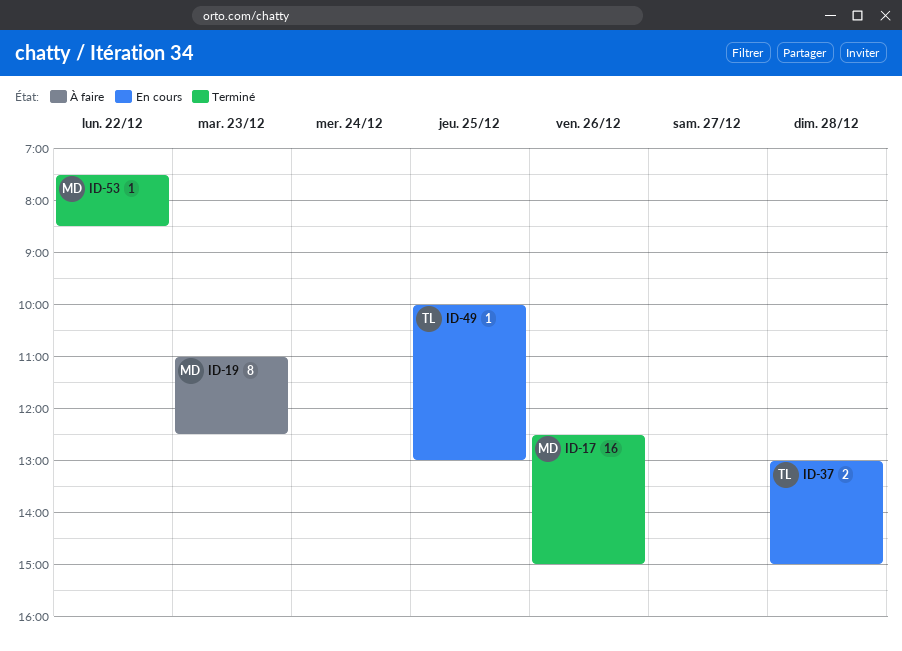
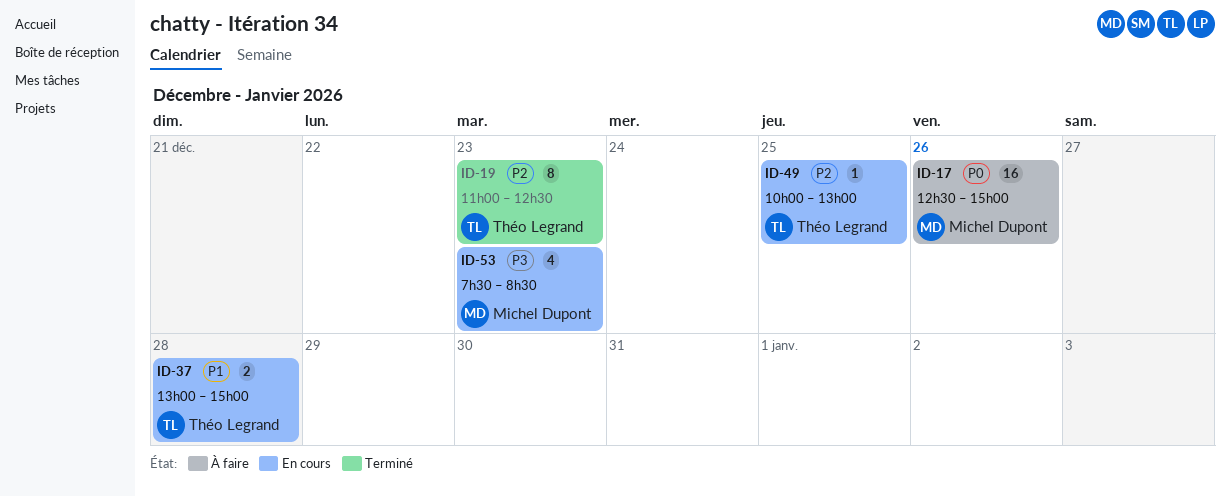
ID-17, status: Terminé -> À faire
ID-19, status: À faire -> Terminé
ID-19, owner: Michel Dupont -> Théo Legrand
ID-53, status: Terminé -> En cours
ID-53, estimate: 1 -> 4
ID-53, day: Dec 22 -> Dec 23

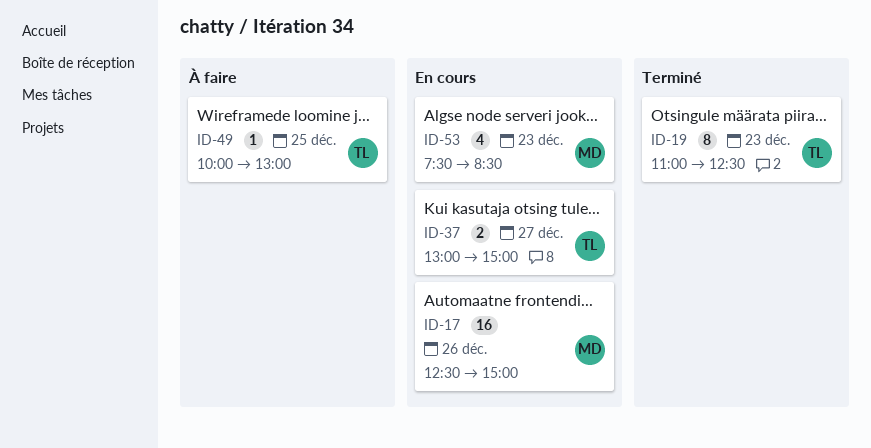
ID-17, status: À faire -> En cours
ID-37, day: Dec 28 -> Dec 27
ID-49, status: En cours -> À faire

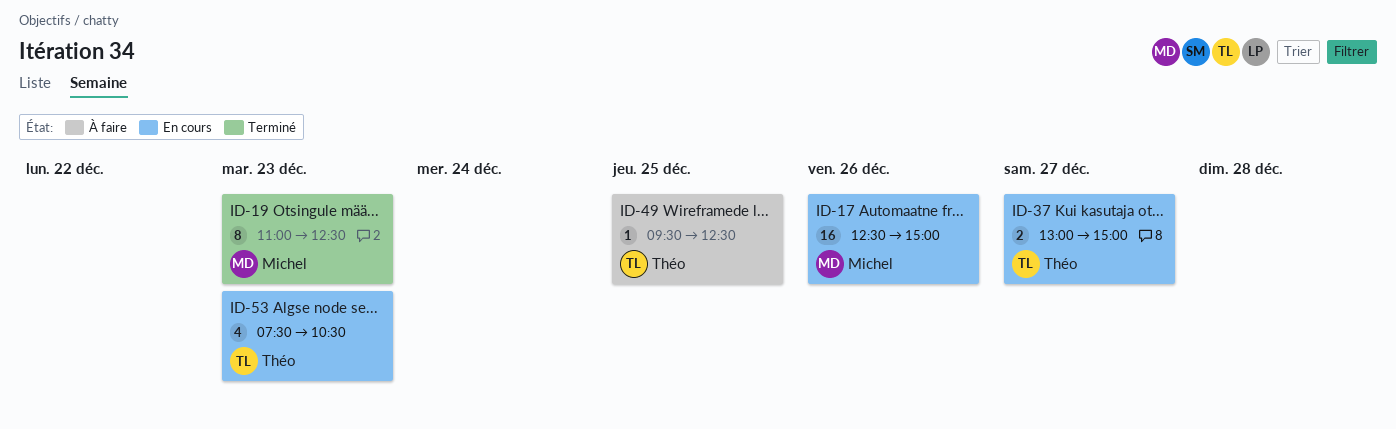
ID-19, owner: Théo -> Michel
ID-49, begins: 10:00 -> 09:30
ID-49, ends: 13:00 -> 12:30
ID-53, owner: Michel -> Théo
ID-53, ends: 08:30 -> 10:30

